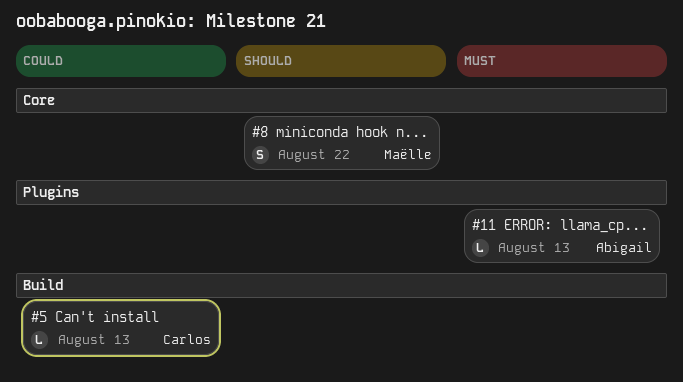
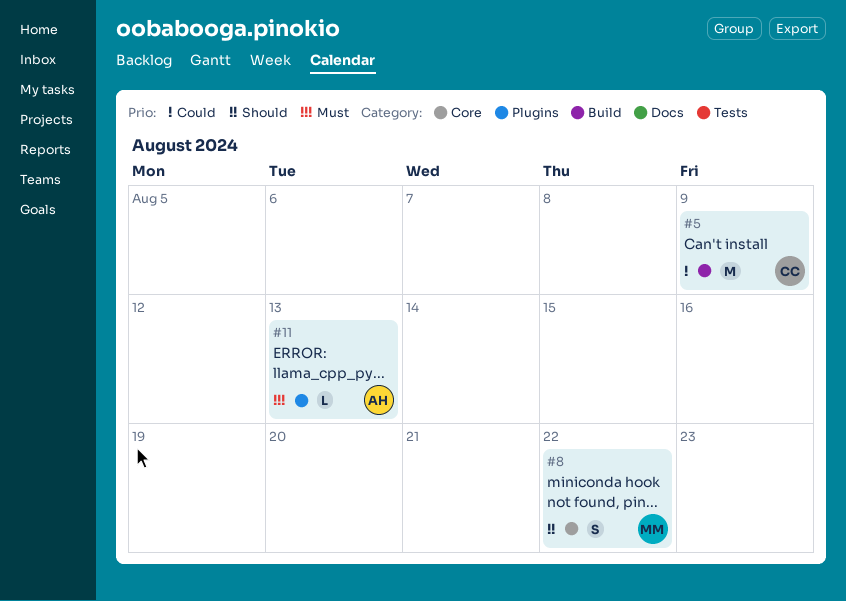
#5, estimate: L -> M
#5, due: Aug 13 -> Aug 9

